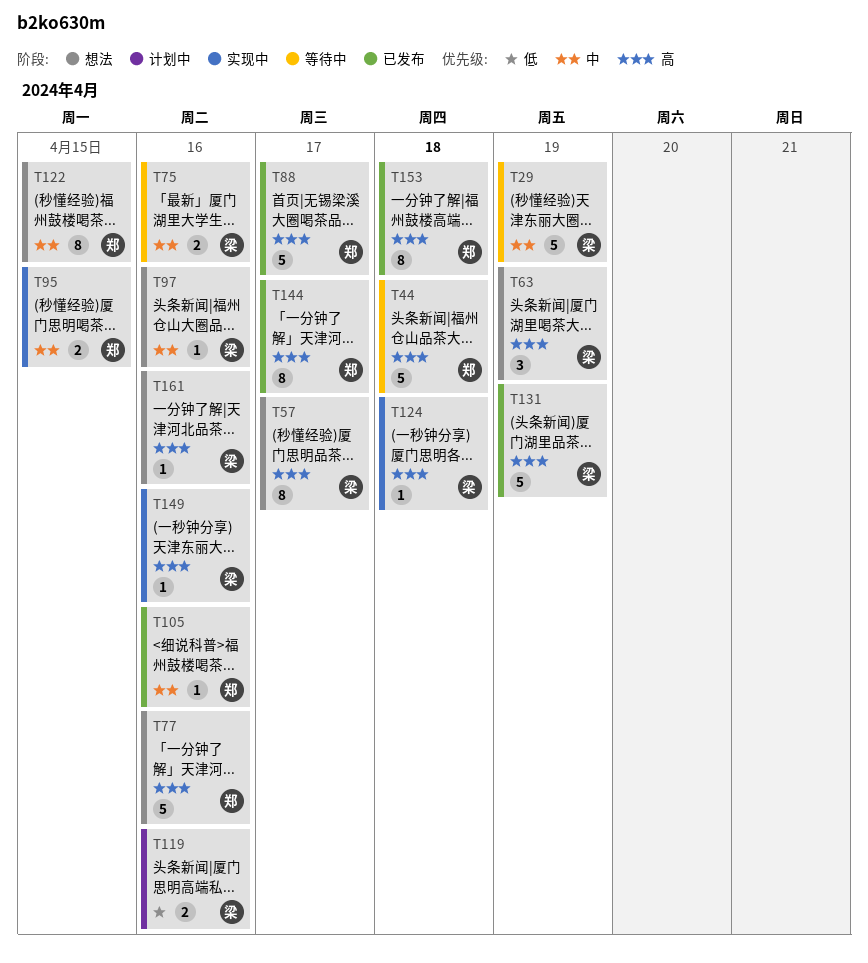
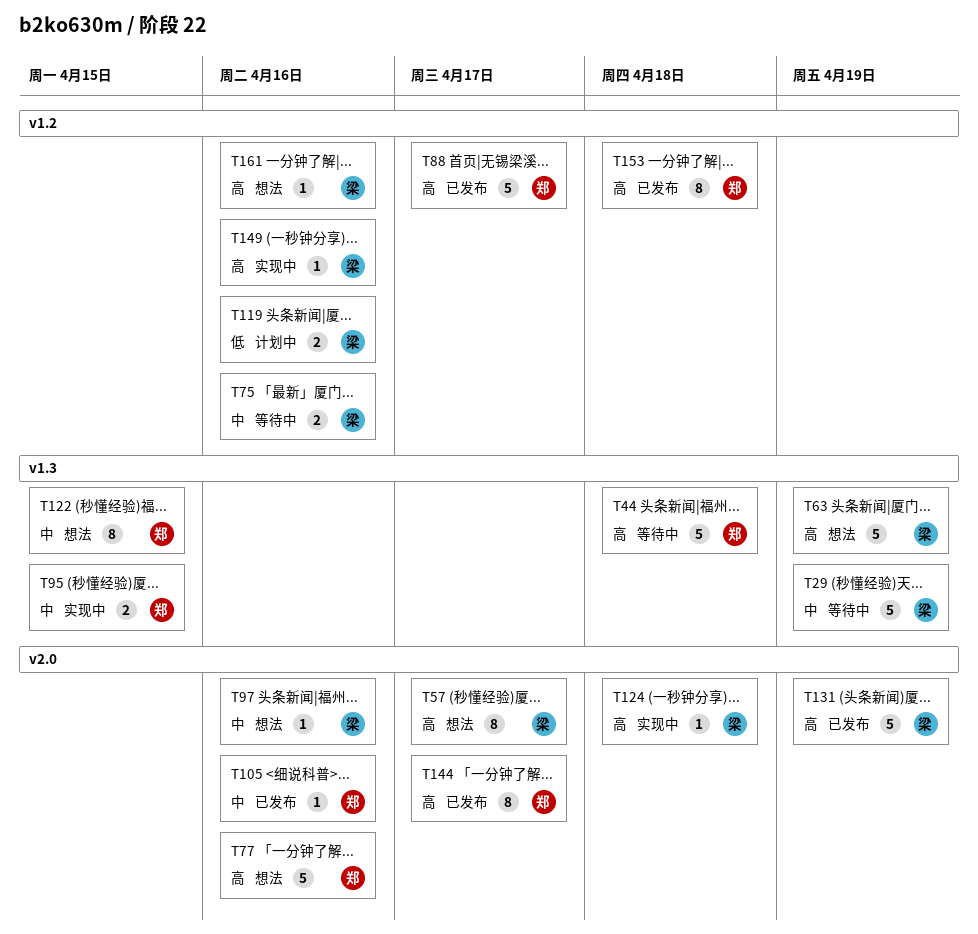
T63, estimate: 3 -> 5

